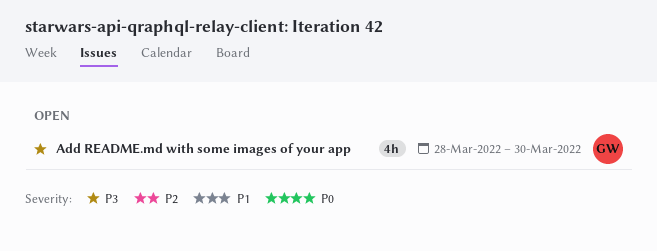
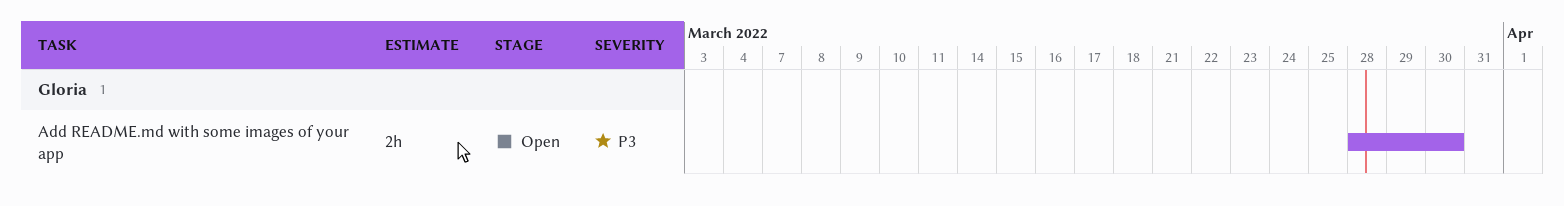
Add README.md with some images of your app, estimate: 4h -> 2h

